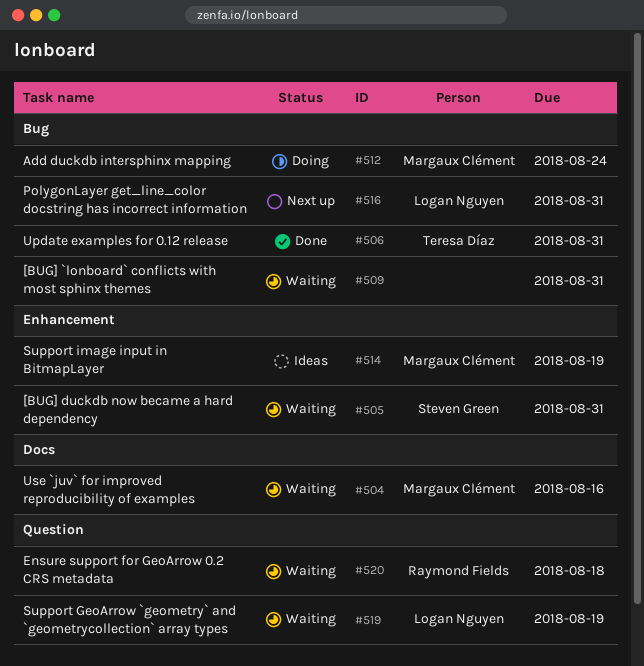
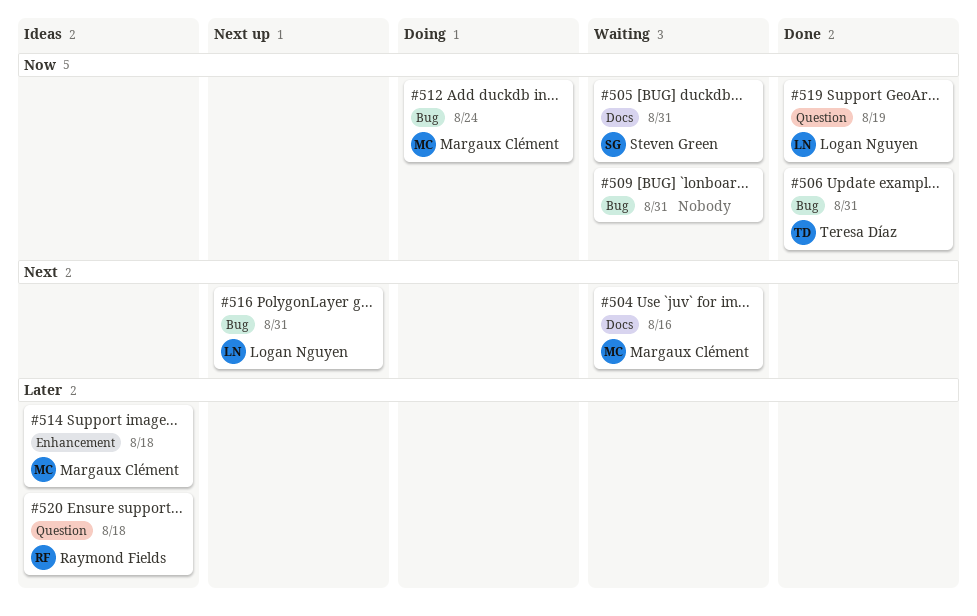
#505, label: Enhancement -> Docs
#514, due: Aug 19 -> Aug 18
#519, status: Waiting -> Done
#520, status: Waiting -> Ideas

